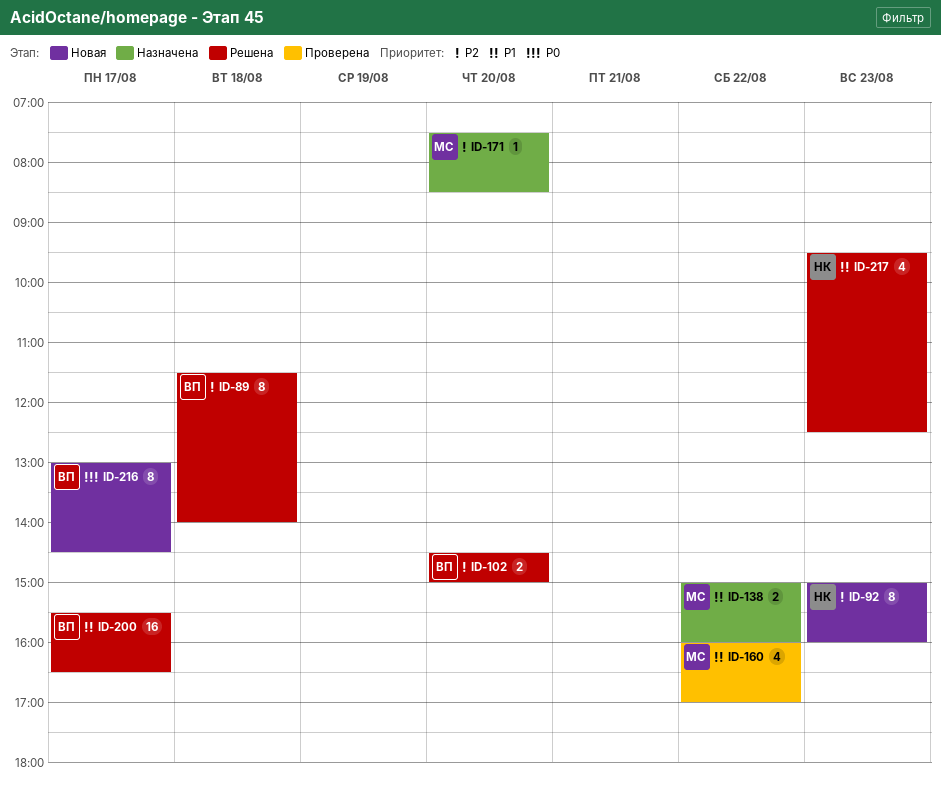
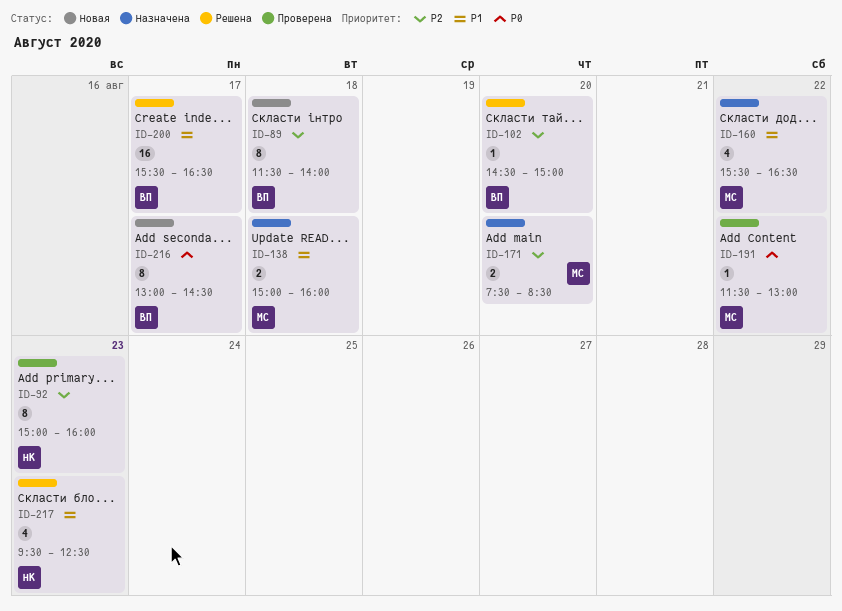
ID-89, status: Решена -> Новая
ID-92, status: Новая -> Проверена
ID-102, estimate: 2 -> 1
ID-138, day: Aug 22 -> Aug 18
ID-160, status: Проверена -> Назначена
ID-160, begins: 16:00 -> 15:30
ID-160, ends: 17:00 -> 16:30
ID-171, estimate: 1 -> 2
ID-191: none -> present

